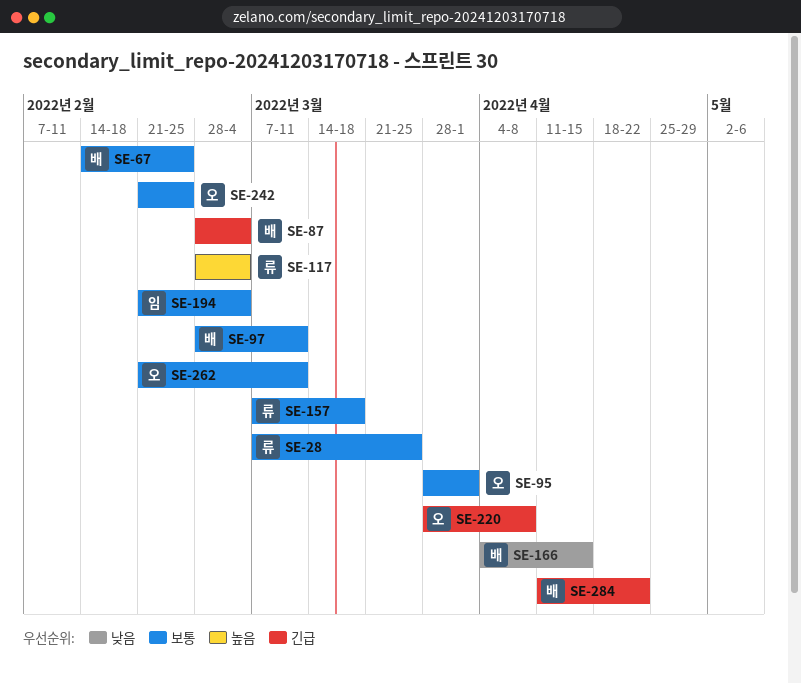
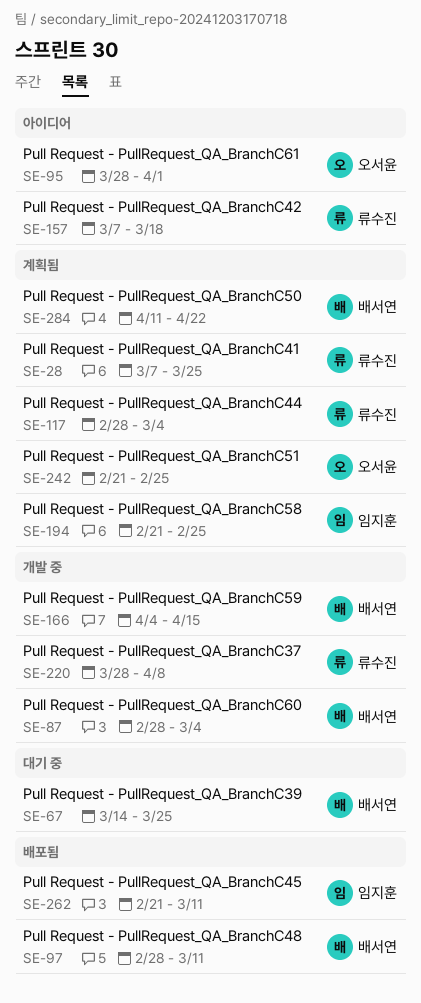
SE-67, start: Feb 14 -> Mar 14
SE-67, due: Feb 25 -> Mar 25
SE-194, due: Mar 4 -> Feb 25
SE-220, owner: 오서윤 -> 류수진
SE-262, owner: 오서윤 -> 임지훈

